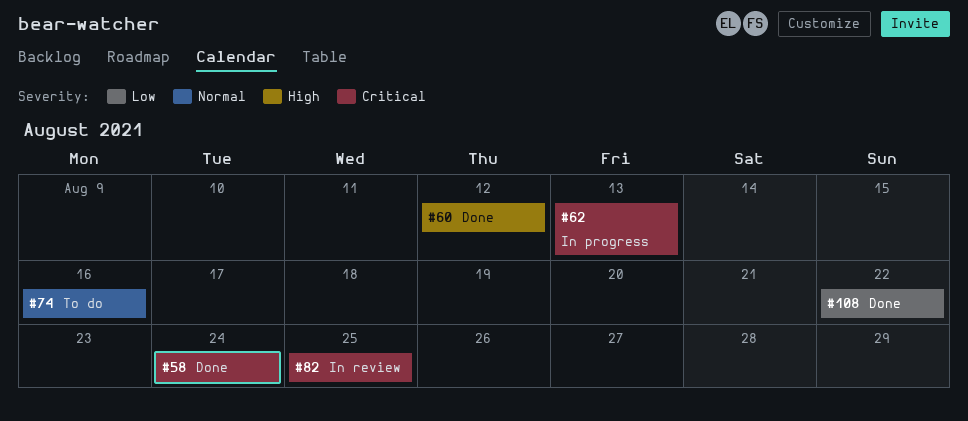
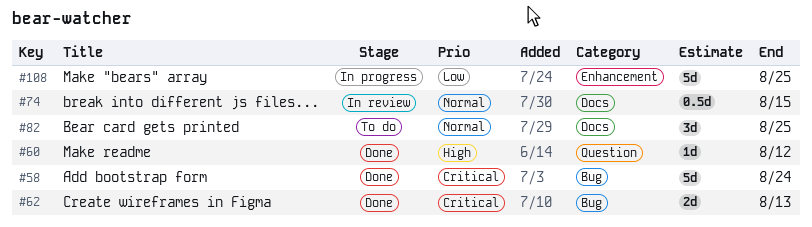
#62, status: In progress -> Done
#74, status: To do -> In review
#74, due: Aug 16 -> Aug 15
#82, status: In review -> To do
#82, priority: Critical -> Normal
#108, status: Done -> In progress
#108, due: Aug 22 -> Aug 25

